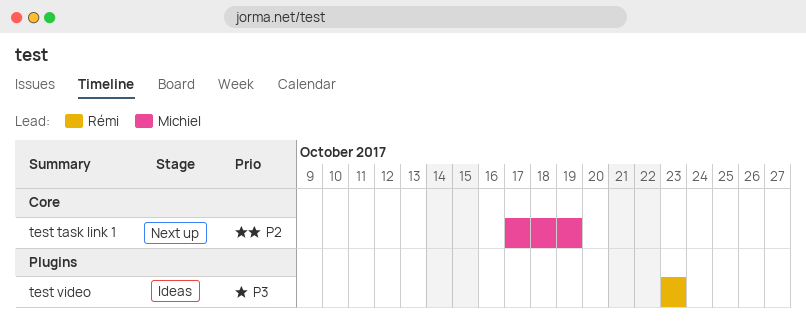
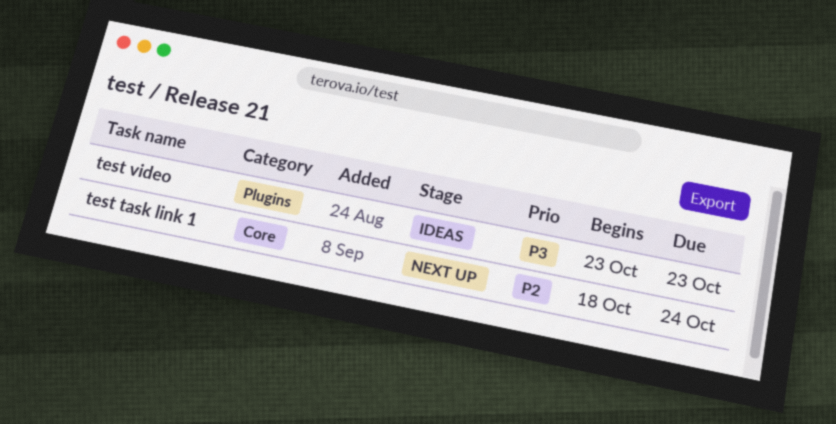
test task link 1, start: Oct 17 -> Oct 18
test task link 1, due: Oct 19 -> Oct 24

